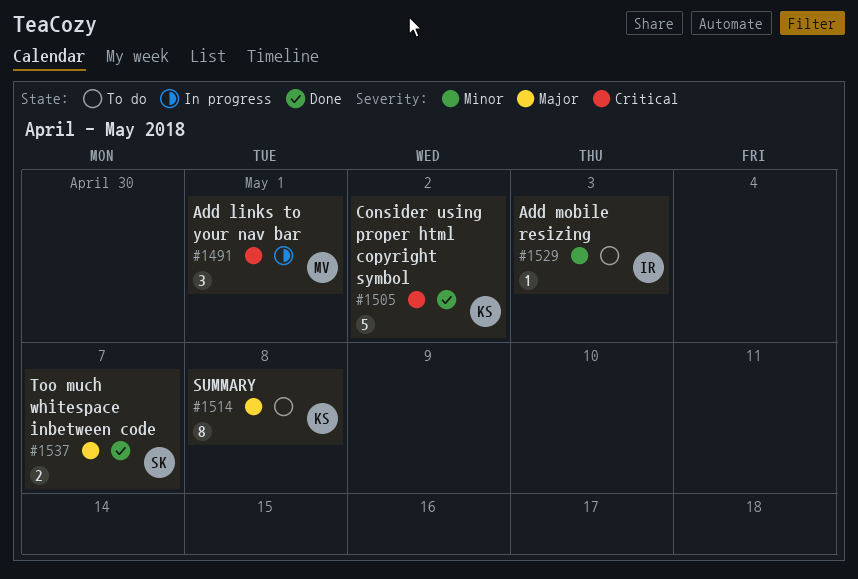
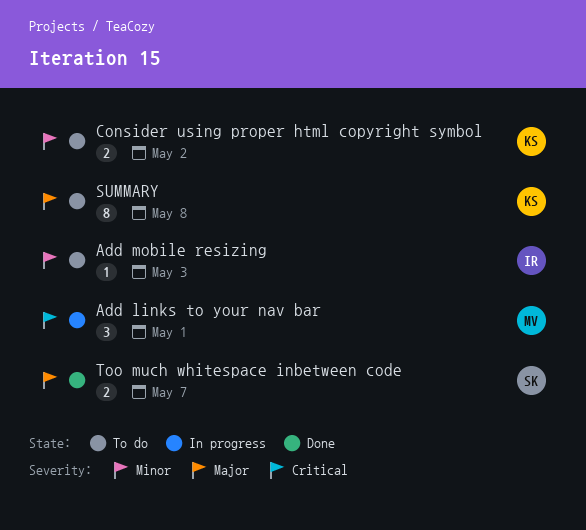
Consider using proper html copyright symbol, status: Done -> To do
Consider using proper html copyright symbol, priority: Critical -> Minor
Consider using proper html copyright symbol, estimate: 5 -> 2

